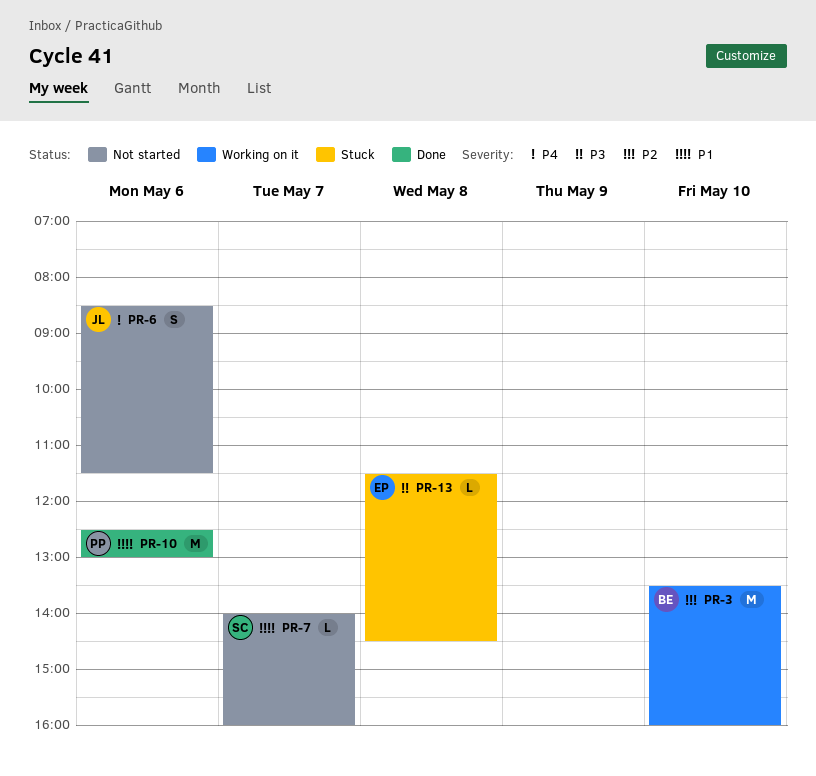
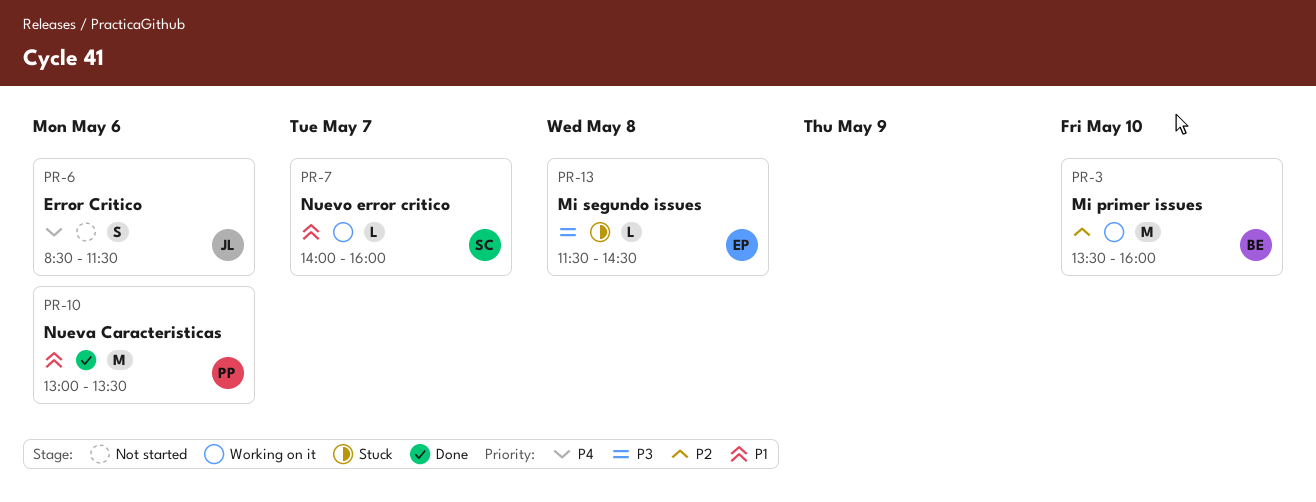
PR-7, status: Not started -> Working on it
PR-10, begins: 12:30 -> 13:00
PR-10, ends: 13:00 -> 13:30

